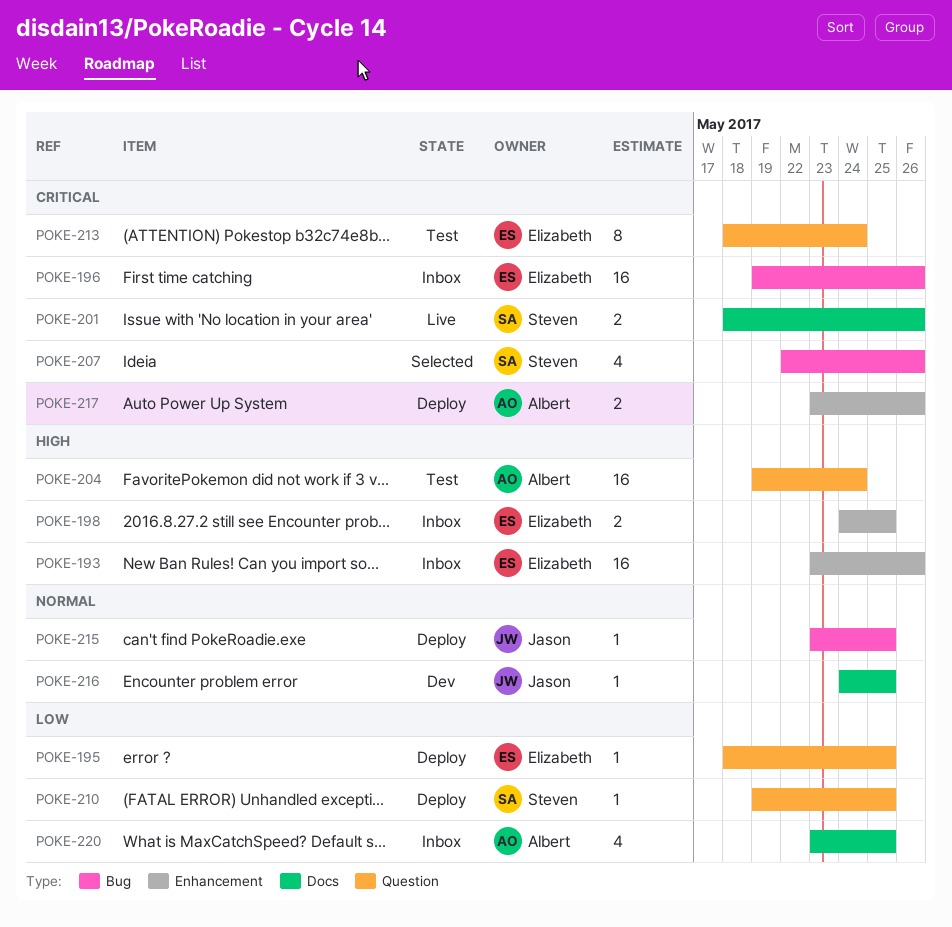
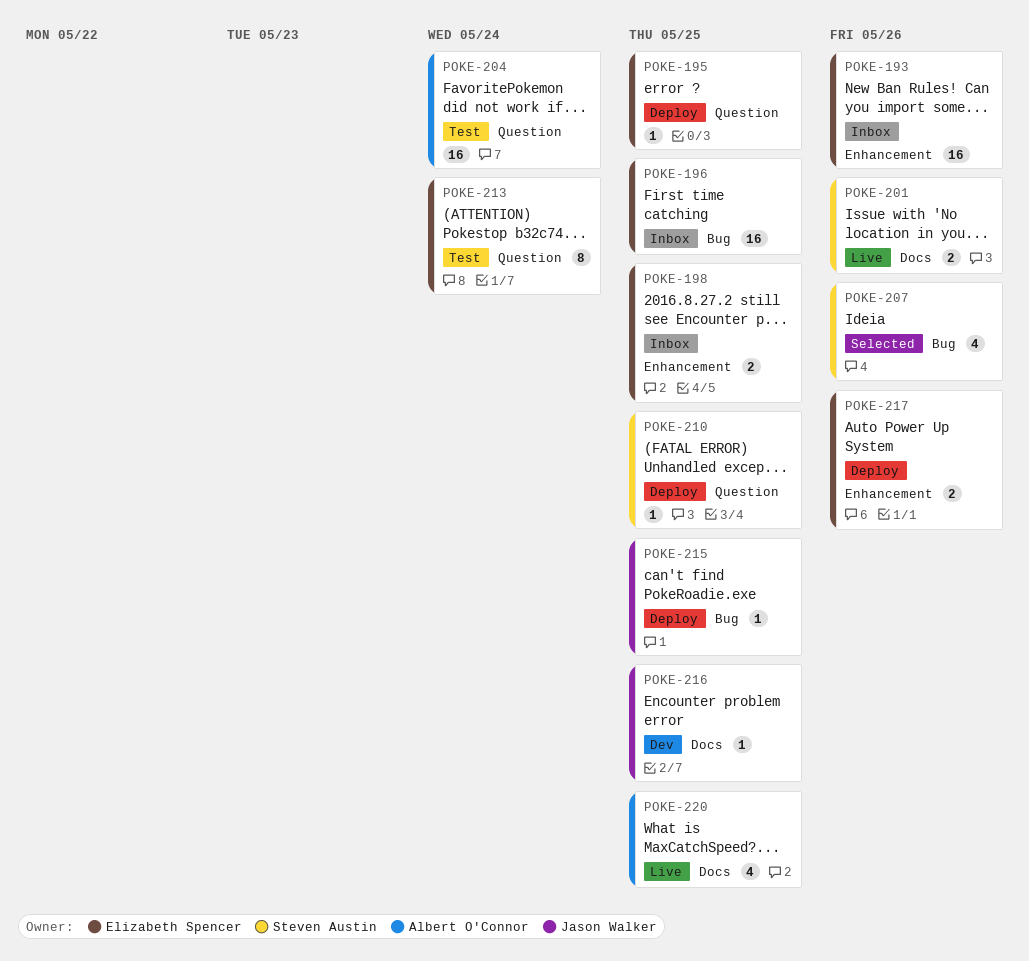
POKE-196, due: May 26 -> May 25
POKE-217, owner: Albert O'Connor -> Elizabeth Spencer
POKE-220, status: Inbox -> Live

